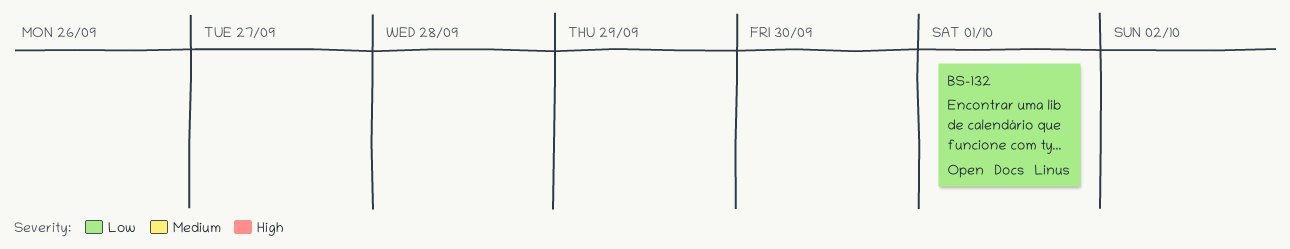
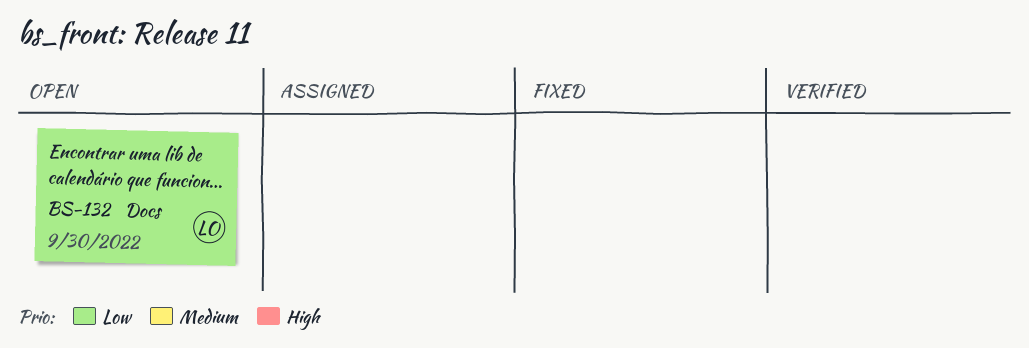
BS-132, due: Oct 1 -> Sep 30

